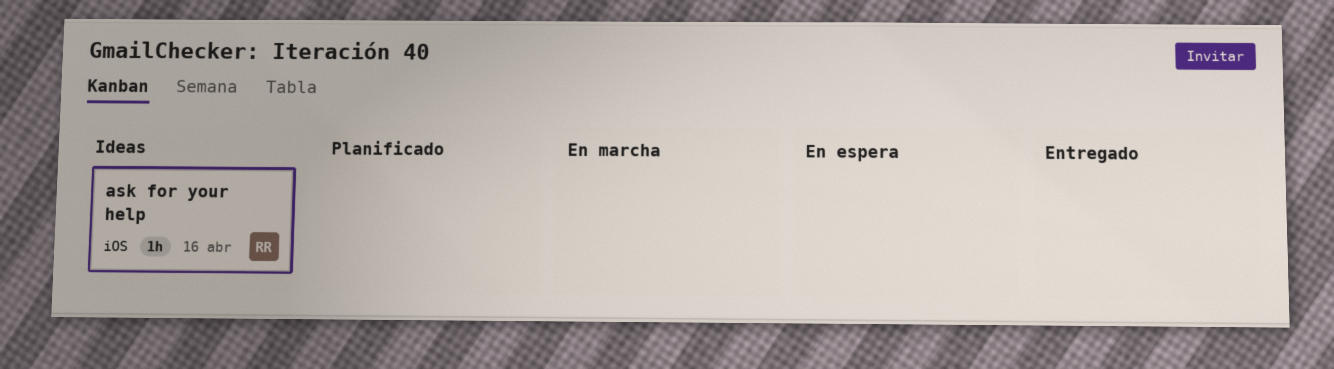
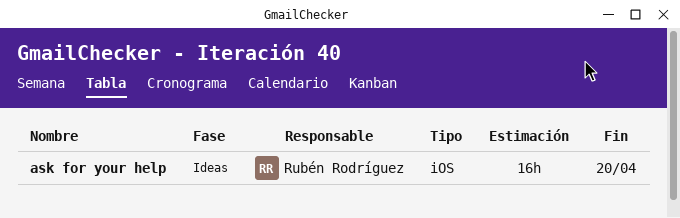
ask for your help, estimate: 1h -> 16h
ask for your help, due: Apr 16 -> Apr 20

